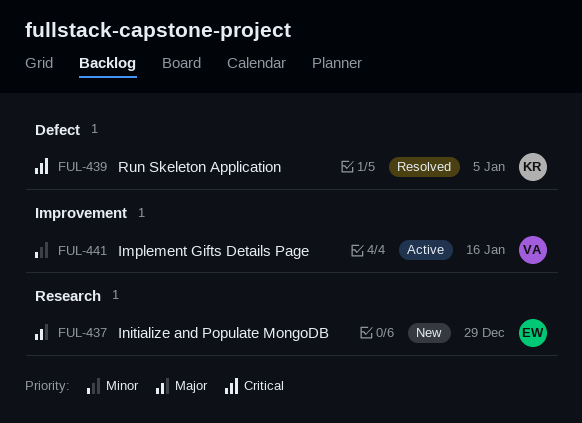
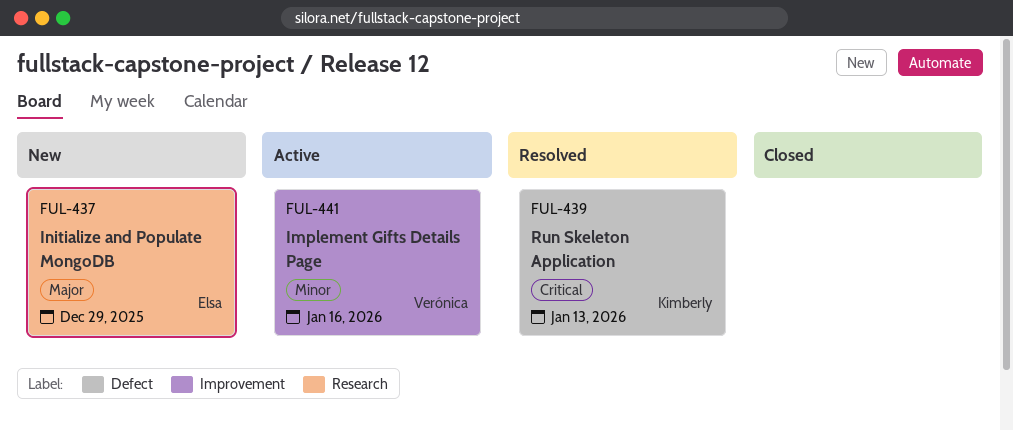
FUL-439, due: Jan 5 -> Jan 13

